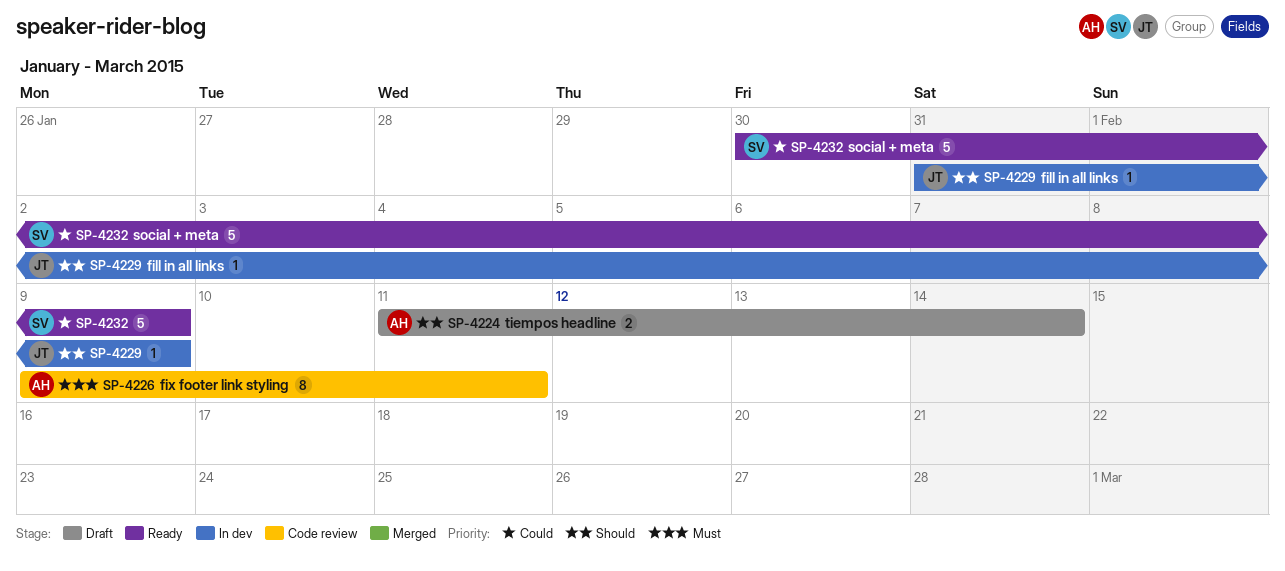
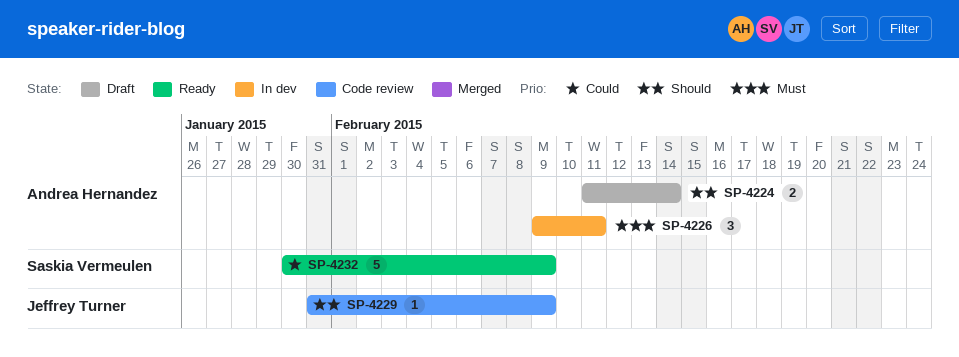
SP-4226, status: Code review -> In dev
SP-4226, estimate: 8 -> 3
SP-4229, status: In dev -> Code review

